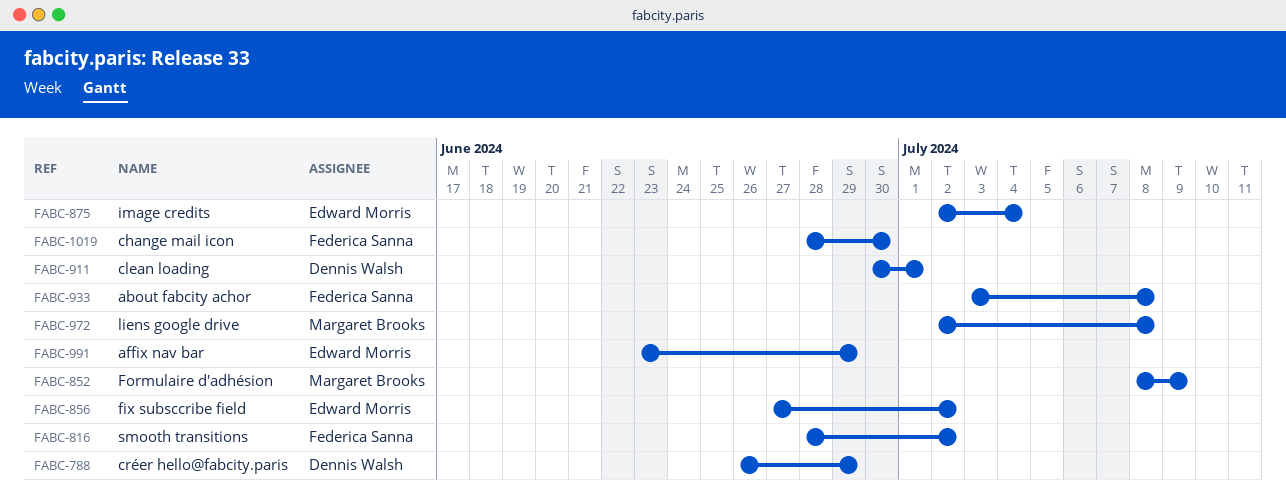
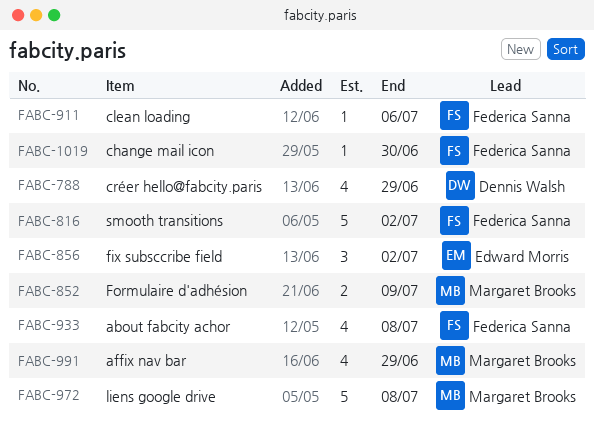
FABC-875: present -> none
FABC-911, owner: Dennis Walsh -> Federica Sanna
FABC-911, due: Jul 1 -> Jul 6
FABC-991, owner: Edward Morris -> Margaret Brooks

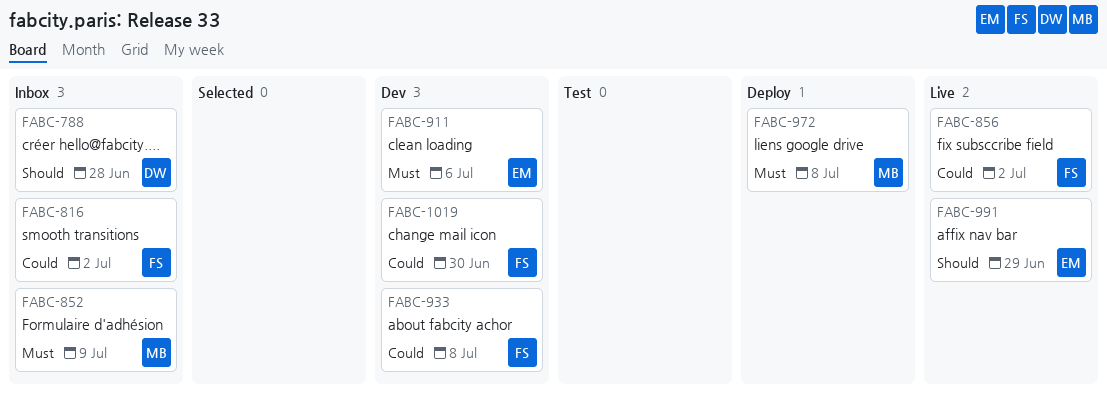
FABC-788, due: Jun 29 -> Jun 28
FABC-856, owner: Edward Morris -> Federica Sanna
FABC-911, owner: Federica Sanna -> Edward Morris
FABC-991, owner: Margaret Brooks -> Edward Morris

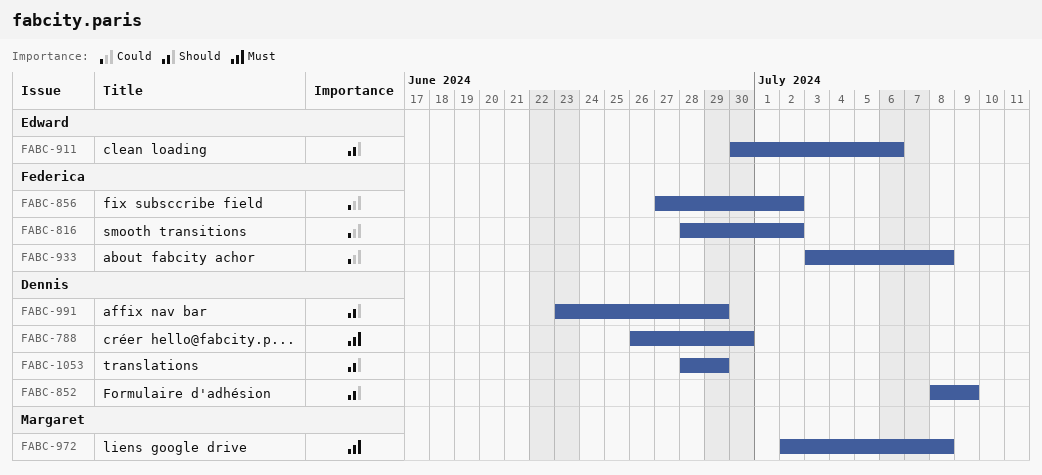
FABC-788, priority: Should -> Must
FABC-788, due: Jun 28 -> Jun 30
FABC-852, owner: Margaret -> Dennis
FABC-852, priority: Must -> Should
FABC-911, priority: Must -> Should
FABC-991, owner: Edward -> Dennis
FABC-1019: present -> none
FABC-1053: none -> present

